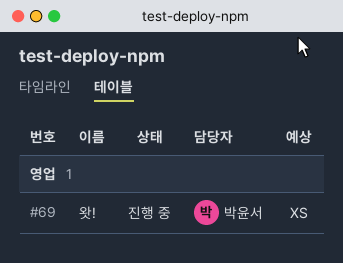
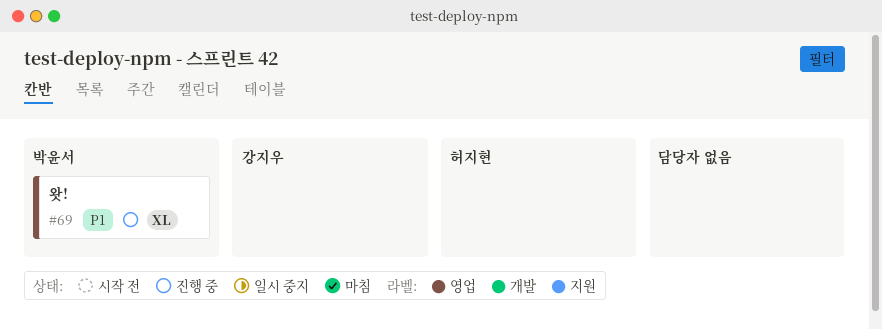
#69, estimate: XS -> XL

